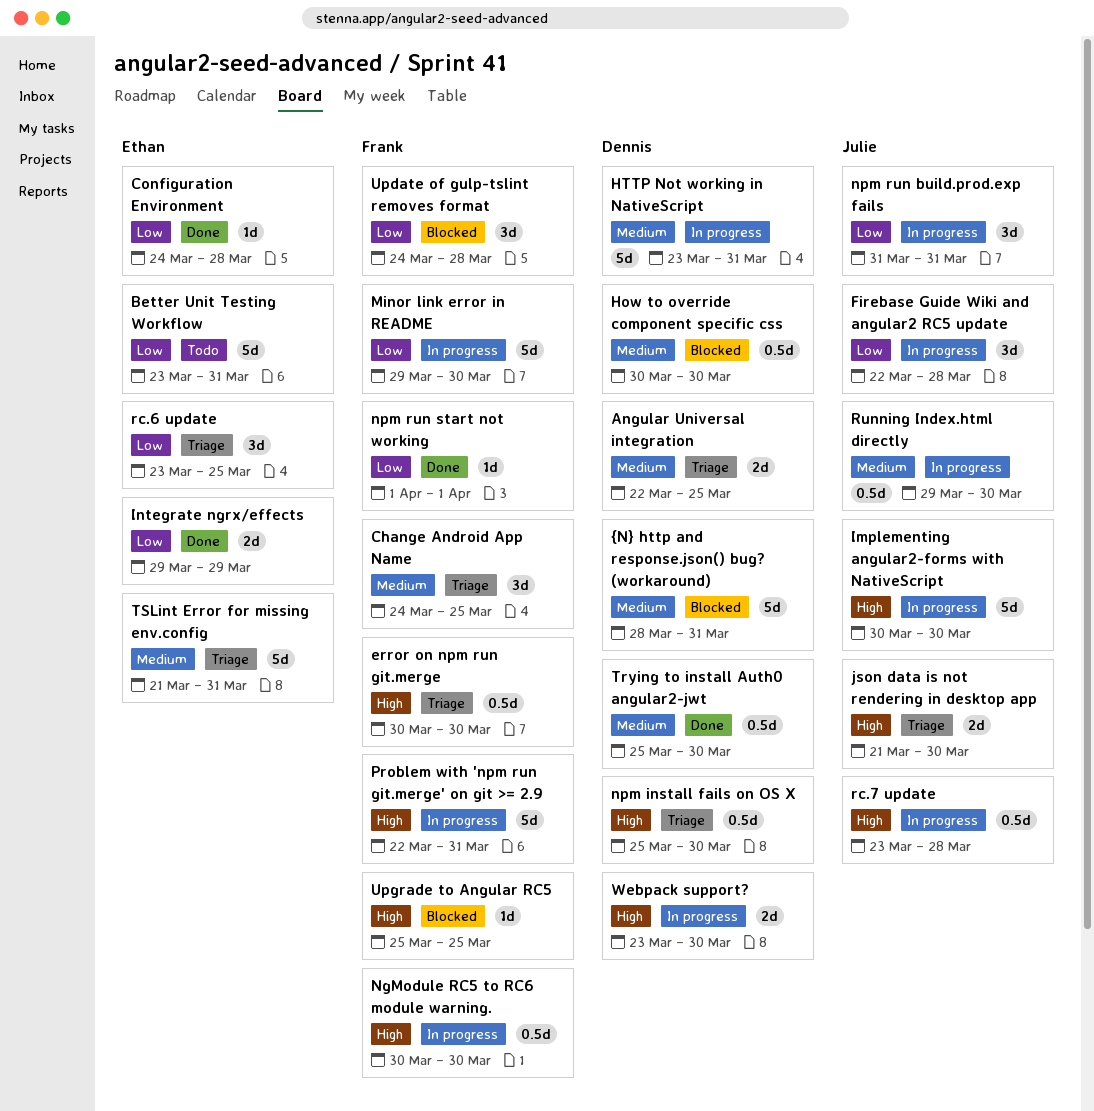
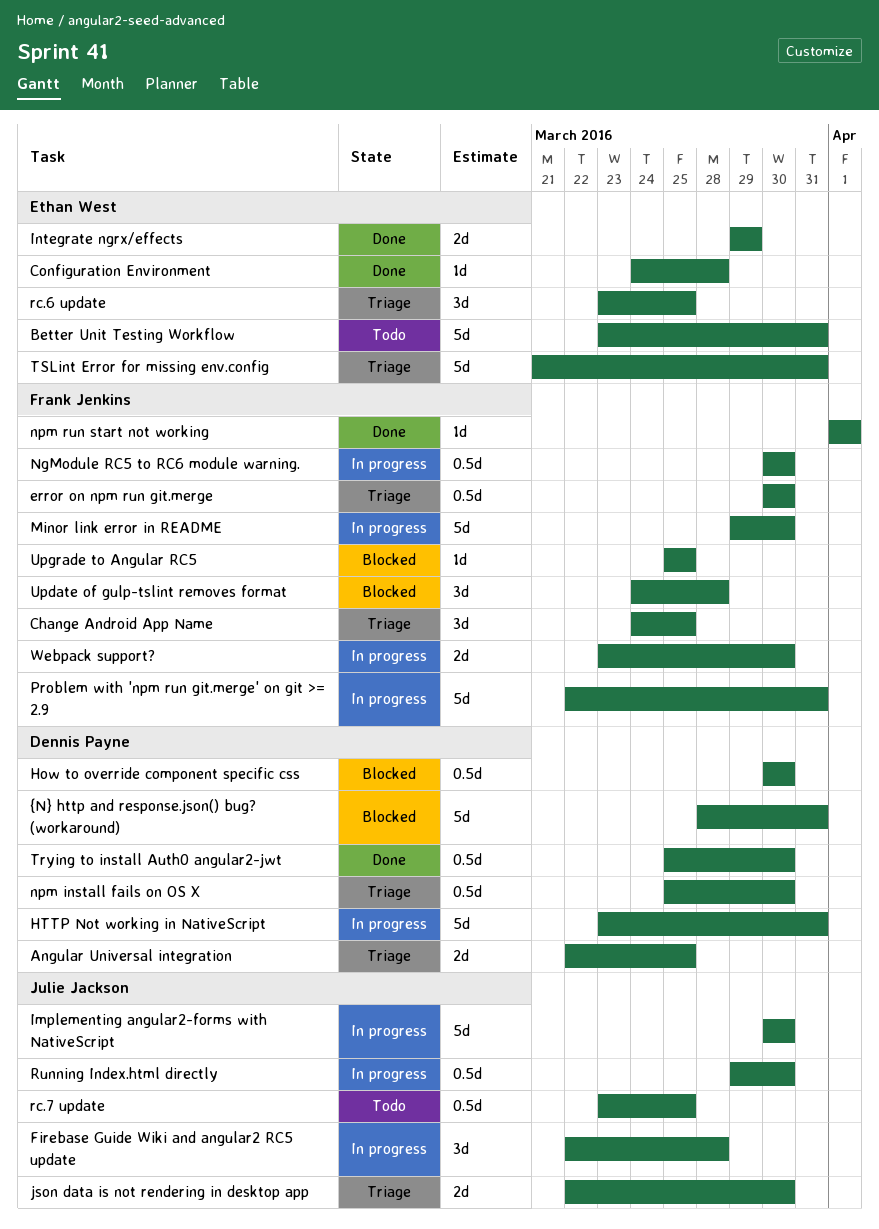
json data is not rendering in desktop app, start: Mar 21 -> Mar 22
npm run build.prod.exp fails: present -> none
rc.7 update, status: In progress -> Todo
rc.7 update, due: Mar 28 -> Mar 25
Webpack support?, owner: Dennis Payne -> Frank Jenkins

